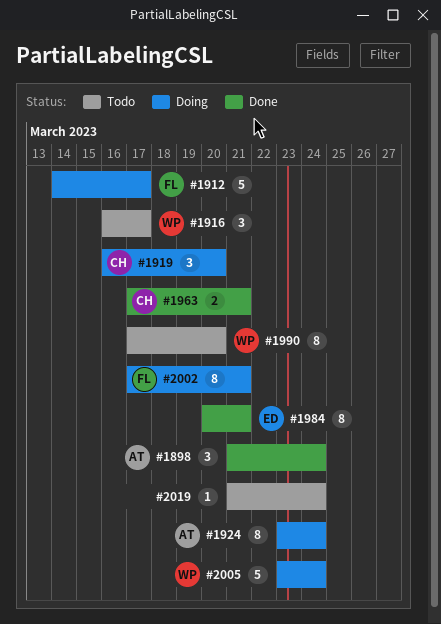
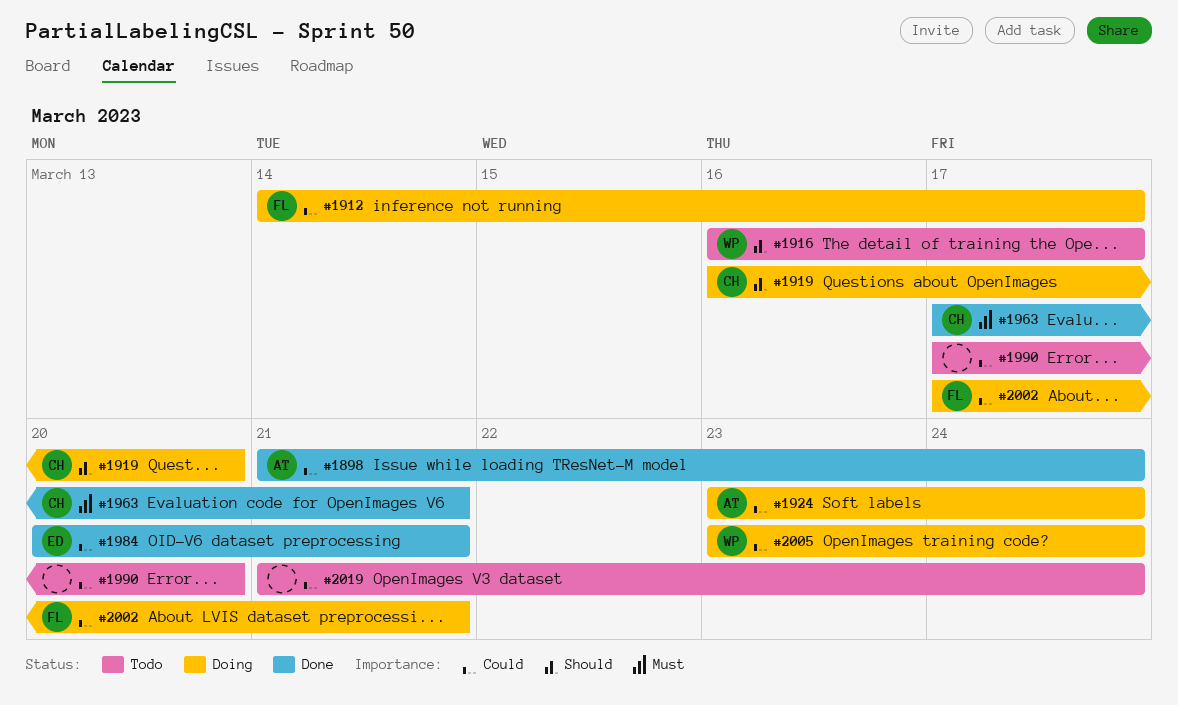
#1990, owner: WP -> none

